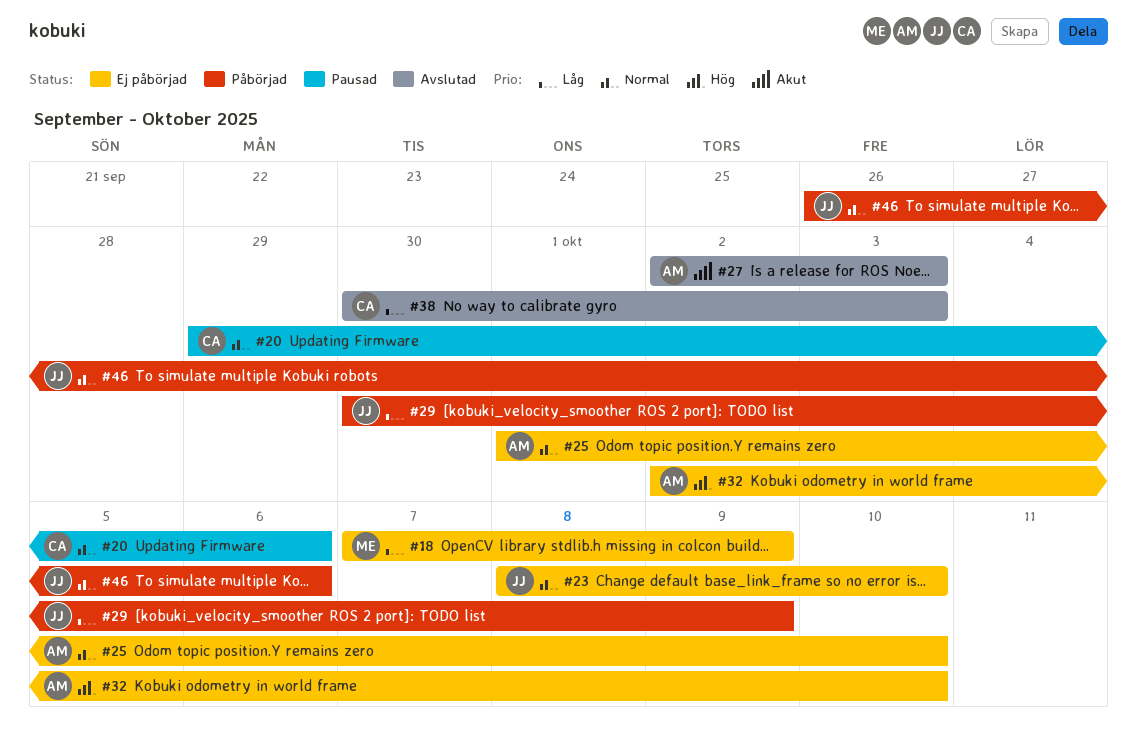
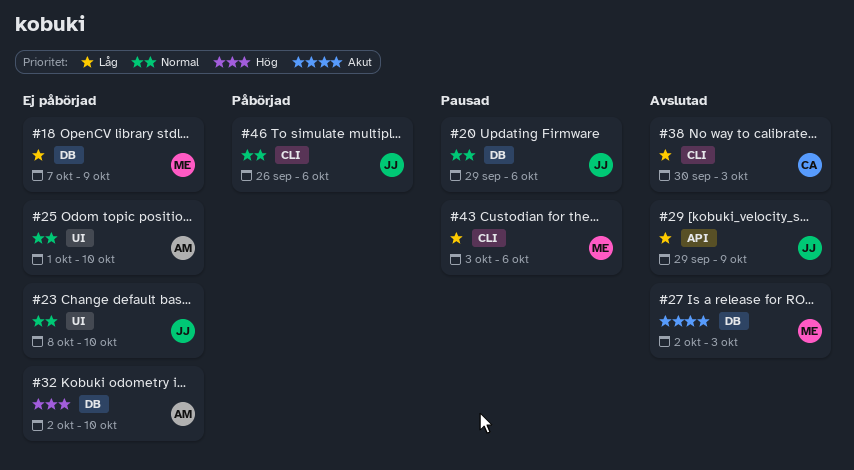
#20, owner: CA -> JJ
#27, owner: AM -> ME
#29, status: Påbörjad -> Avslutad
#29, start: Sep 30 -> Sep 29
#43: none -> present

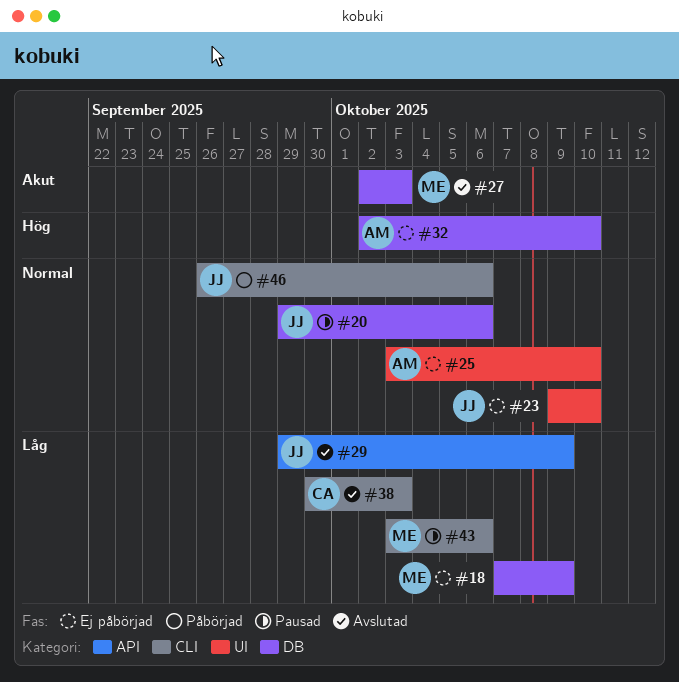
#23, start: Oct 8 -> Oct 9
#25, start: Oct 1 -> Oct 3

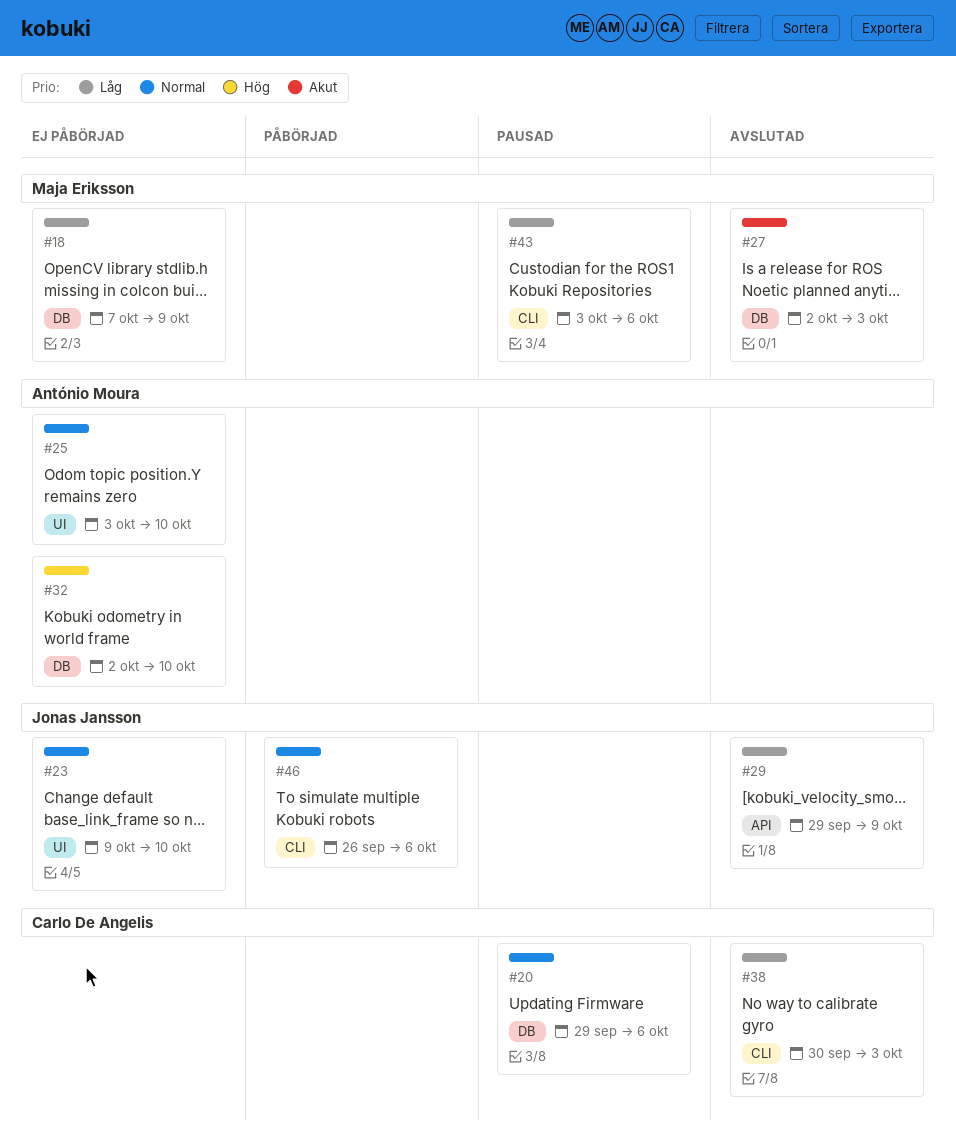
#20, owner: Jonas Jansson -> Carlo De Angelis

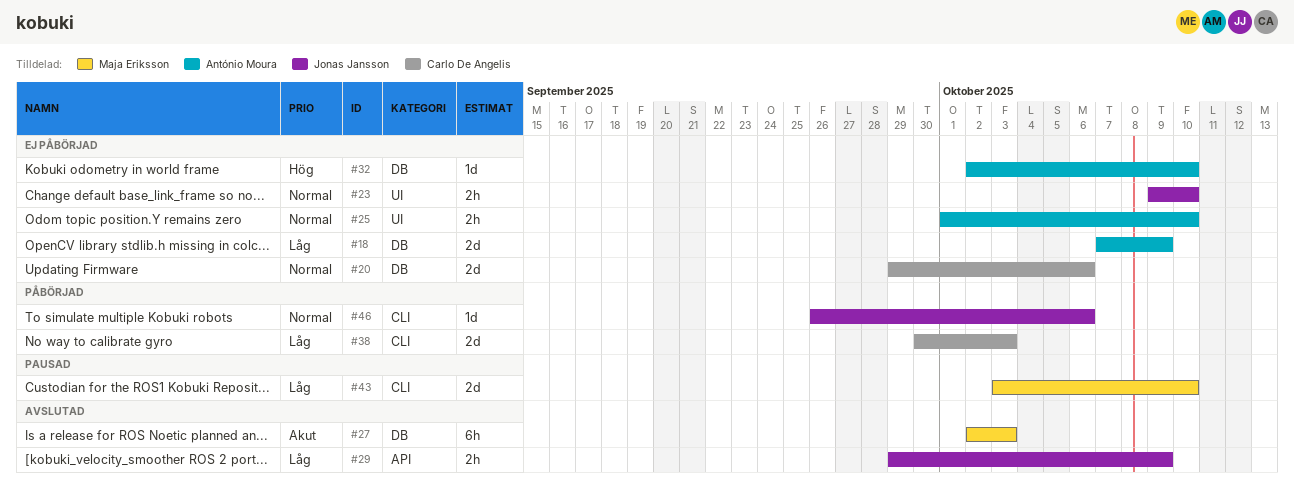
#18, owner: Maja Eriksson -> António Moura
#20, status: Pausad -> Ej påbörjad
#25, start: Oct 3 -> Oct 1
#38, status: Avslutad -> Påbörjad
#43, due: Oct 6 -> Oct 10

